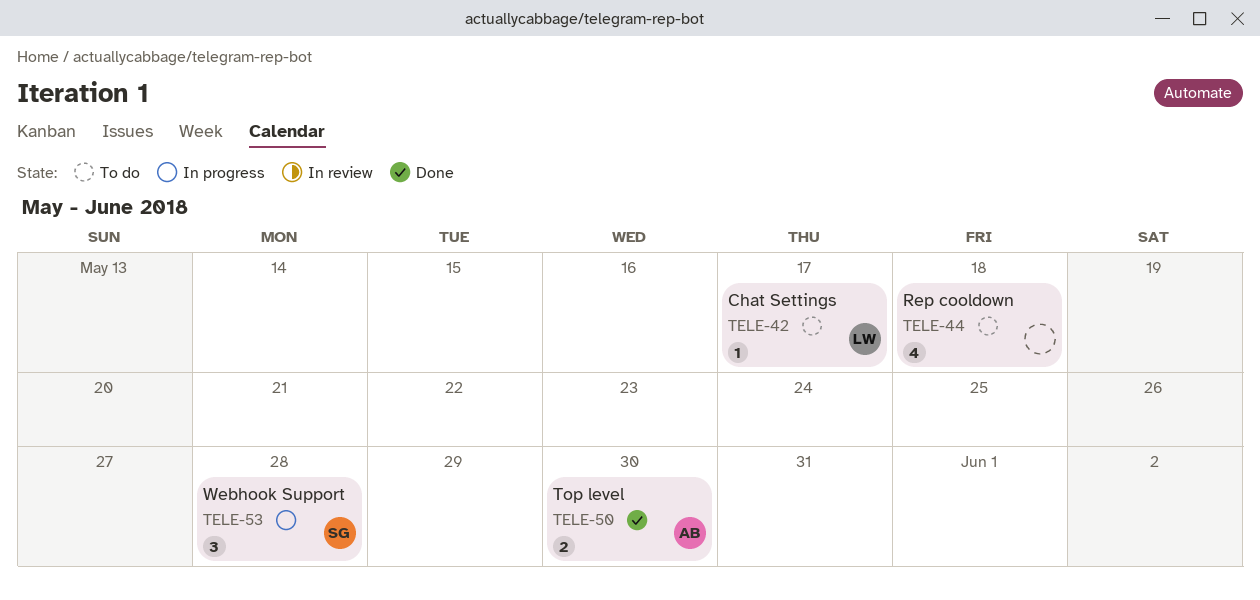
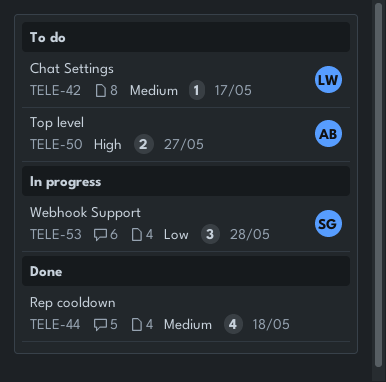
TELE-44, status: To do -> Done
TELE-50, status: Done -> To do
TELE-50, due: May 30 -> May 27

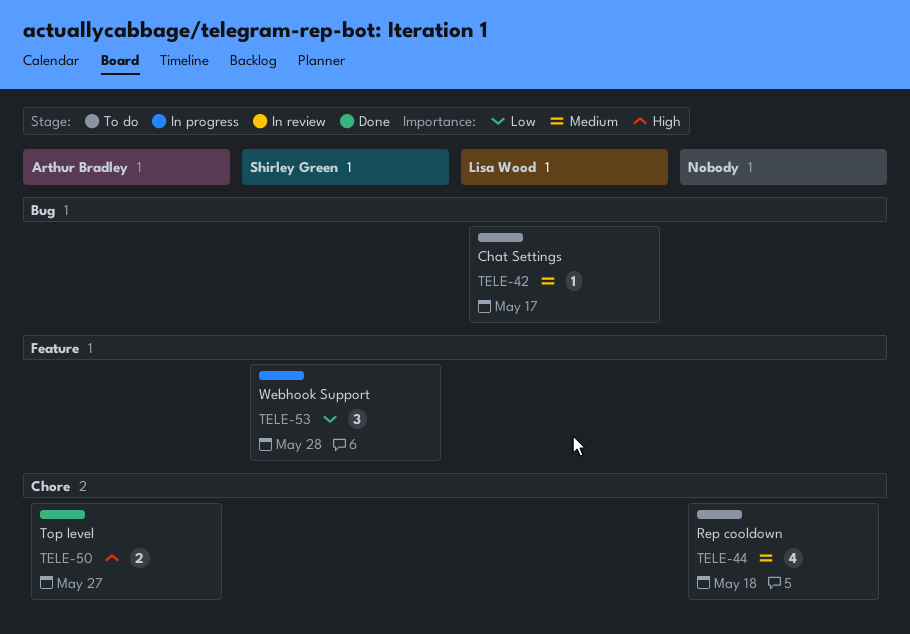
TELE-44, status: Done -> To do
TELE-50, status: To do -> Done

